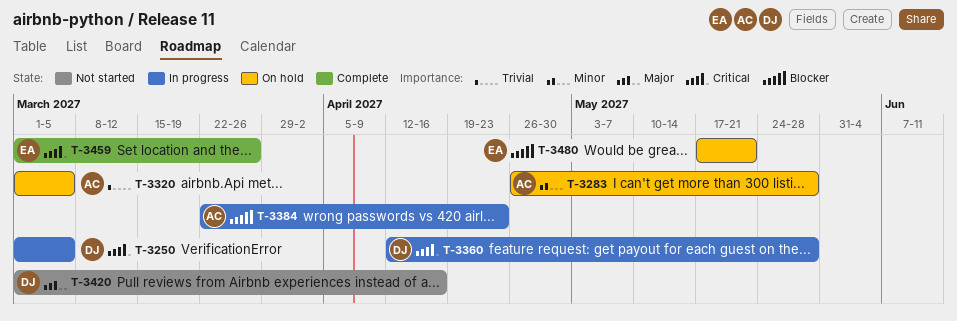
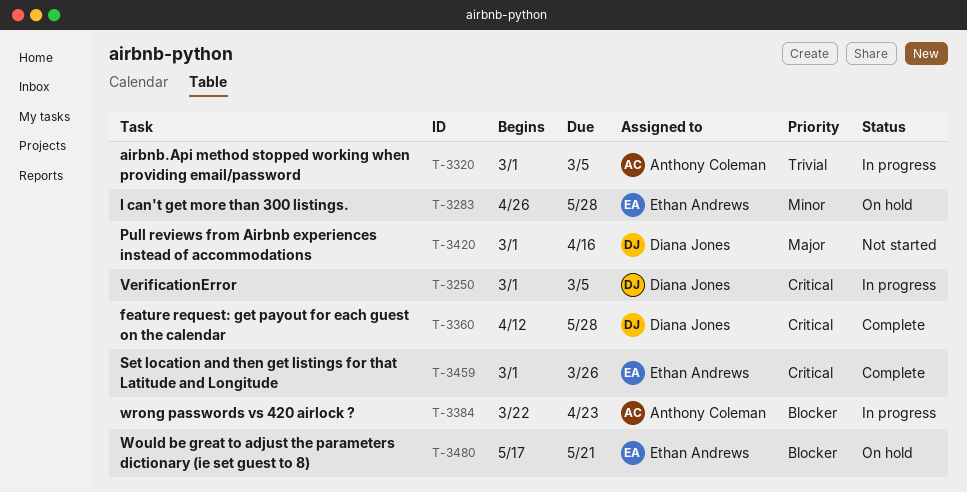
T-3283, owner: Anthony Coleman -> Ethan Andrews
T-3320, status: On hold -> In progress
T-3360, status: In progress -> Complete

